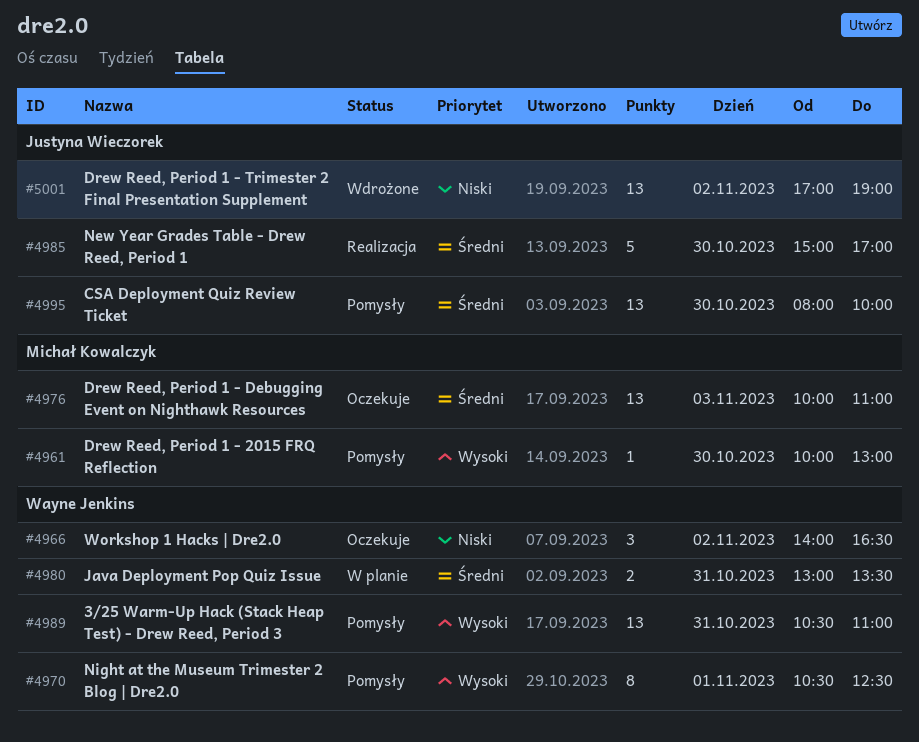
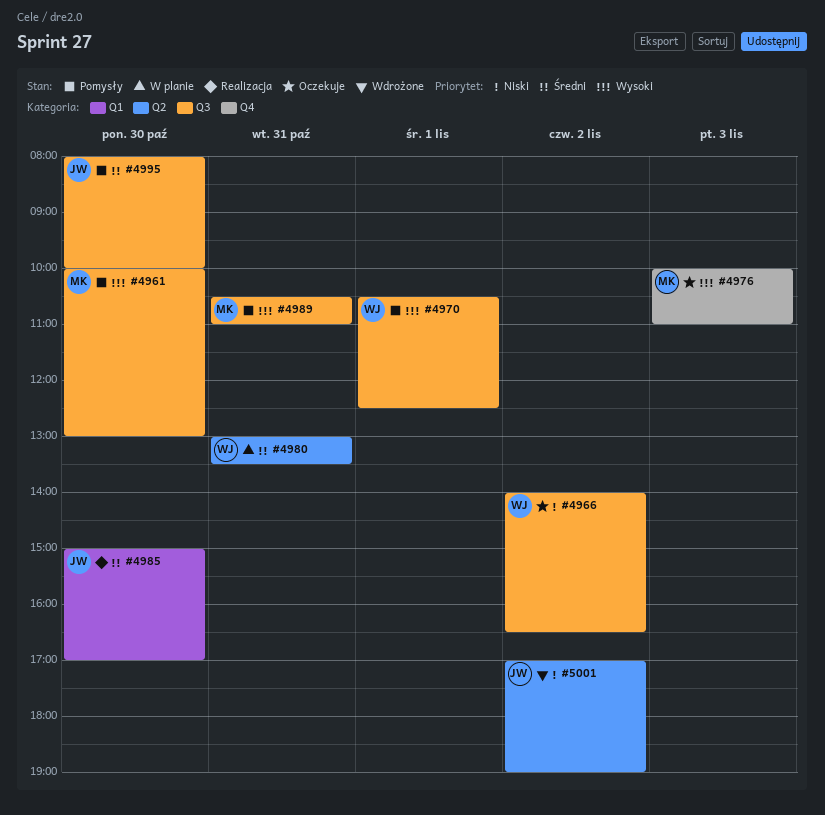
#4976, priority: Średni -> Wysoki
#4989, owner: Wayne Jenkins -> Michał Kowalczyk

